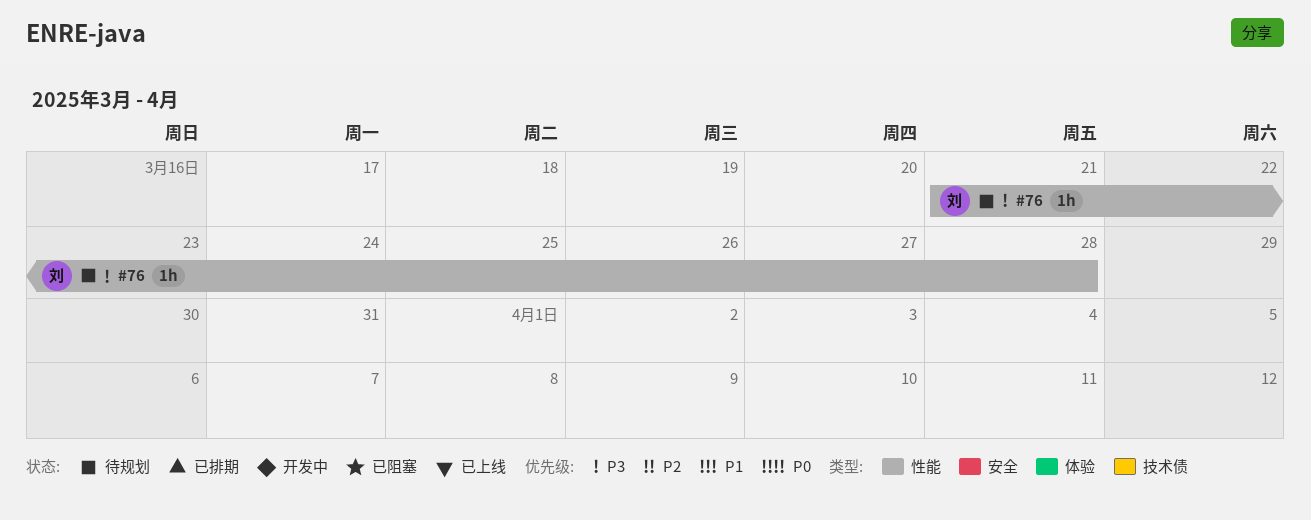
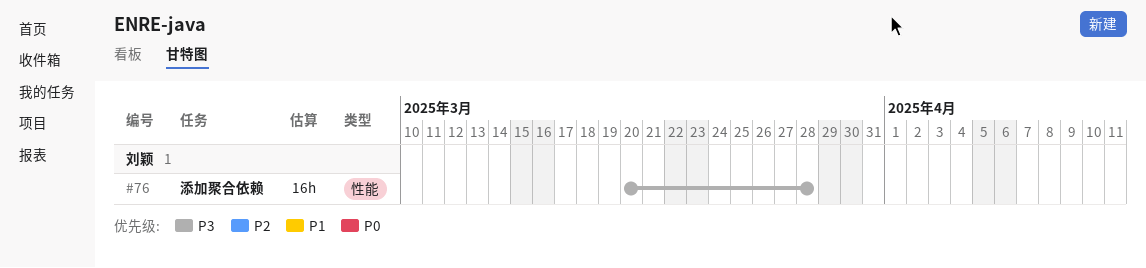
#76, estimate: 1h -> 16h
#76, start: Mar 21 -> Mar 20

